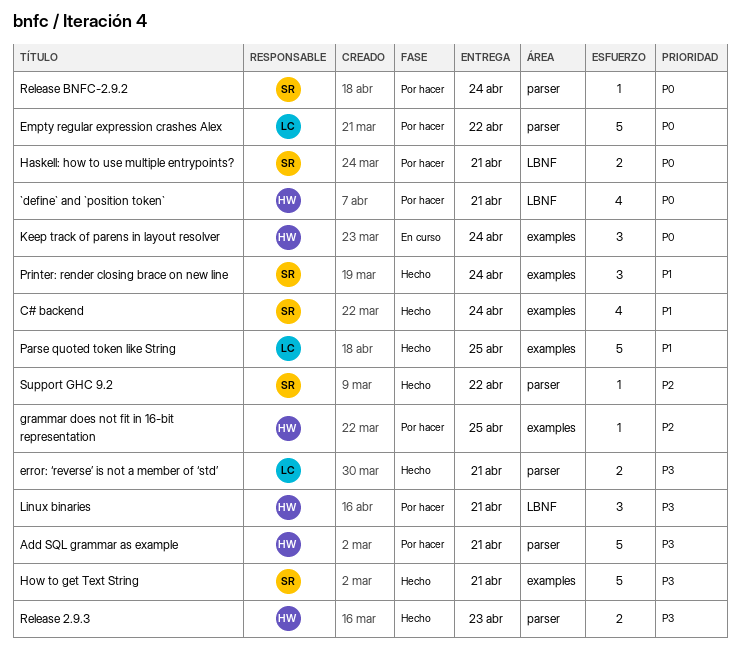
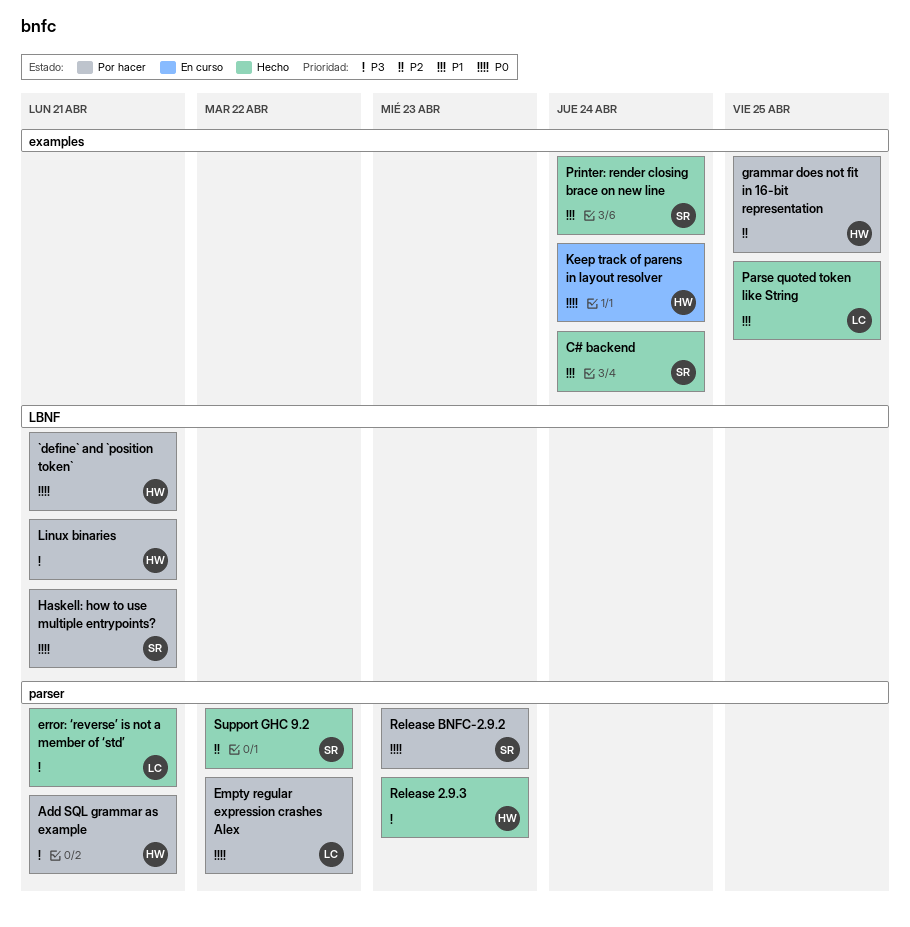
How to get Text String: present -> none
Release BNFC-2.9.2, due: Apr 24 -> Apr 23

